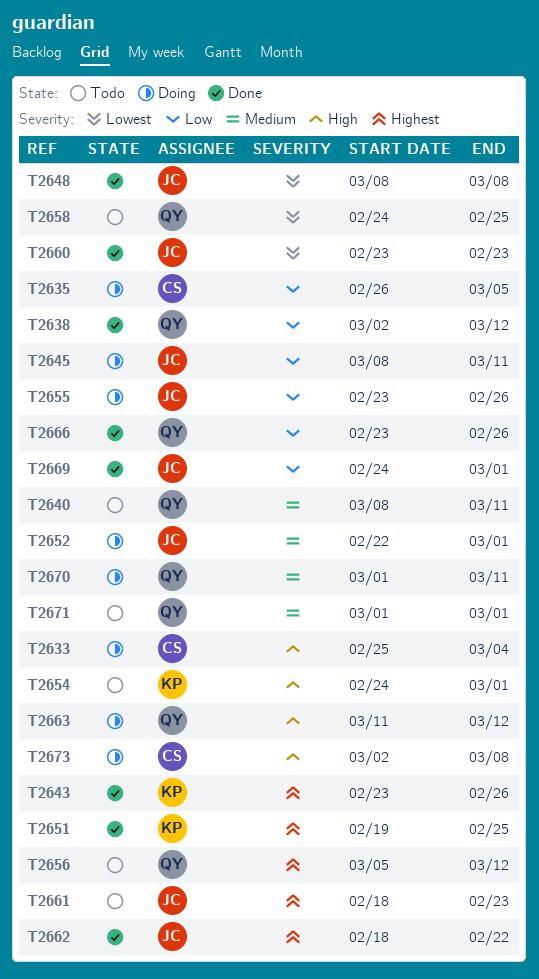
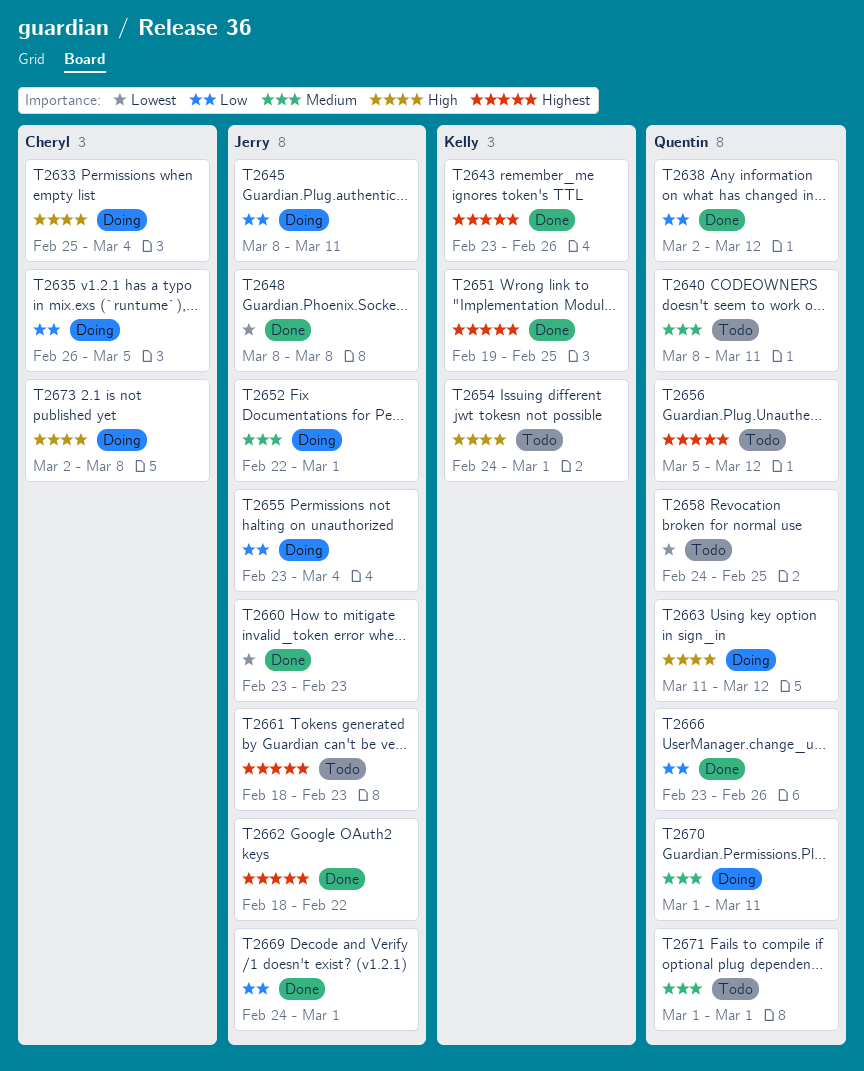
T2655, due: Feb 26 -> Mar 4

